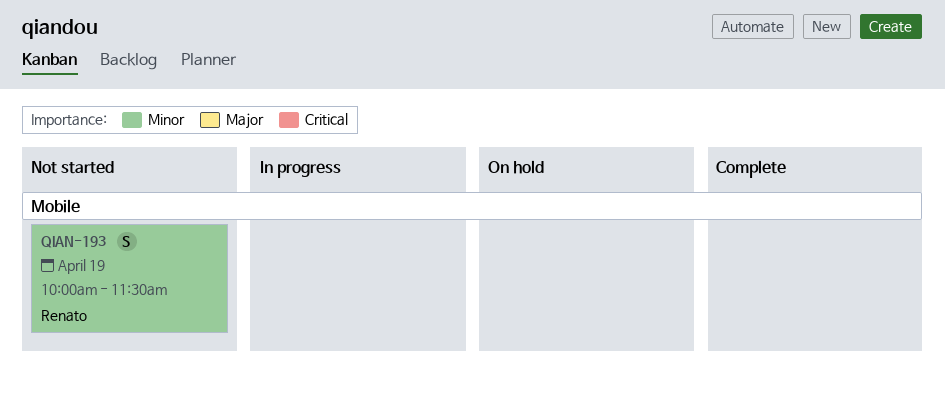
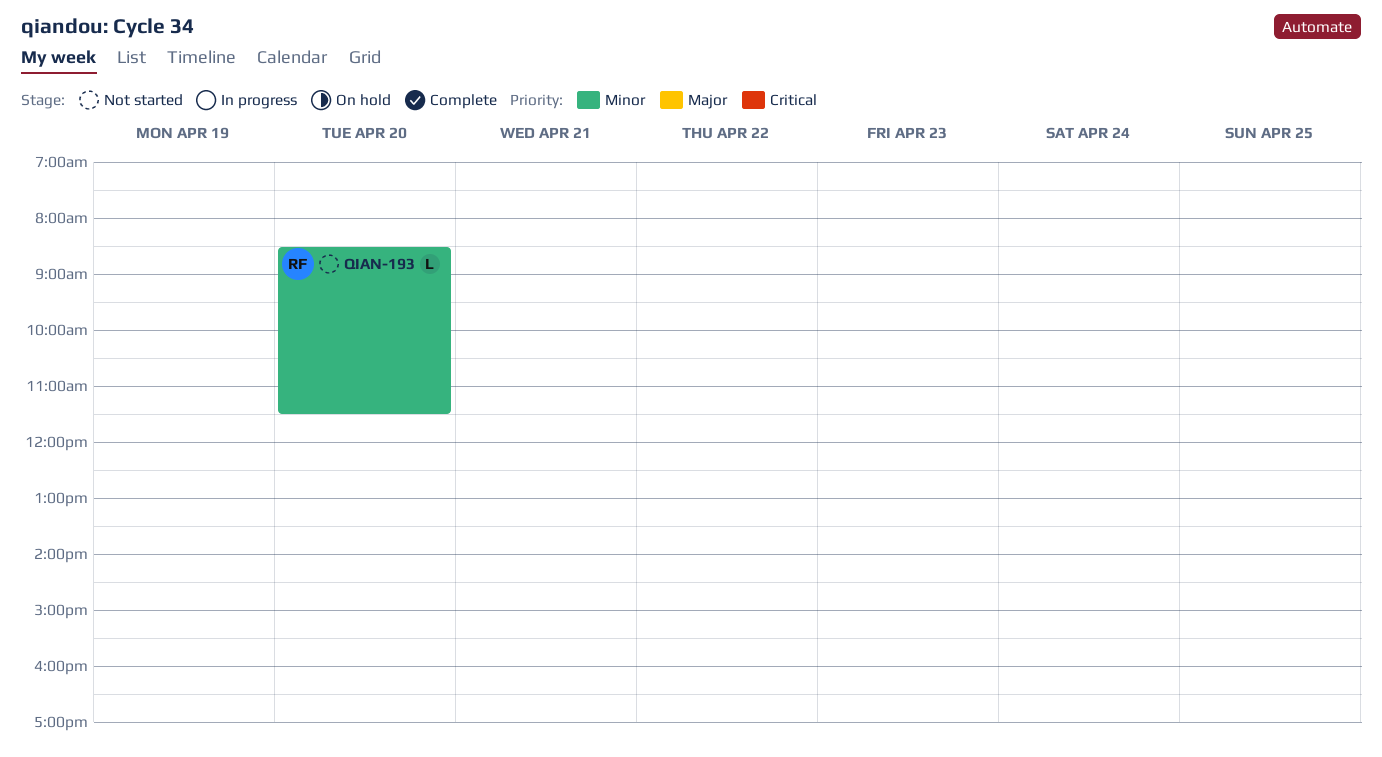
QIAN-193, estimate: S -> L
QIAN-193, day: Apr 19 -> Apr 20
QIAN-193, begins: 10:00 -> 08:30

